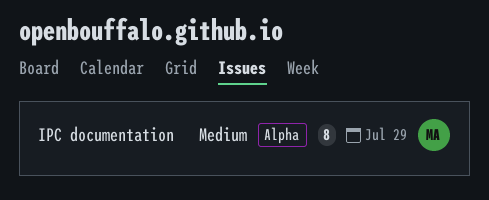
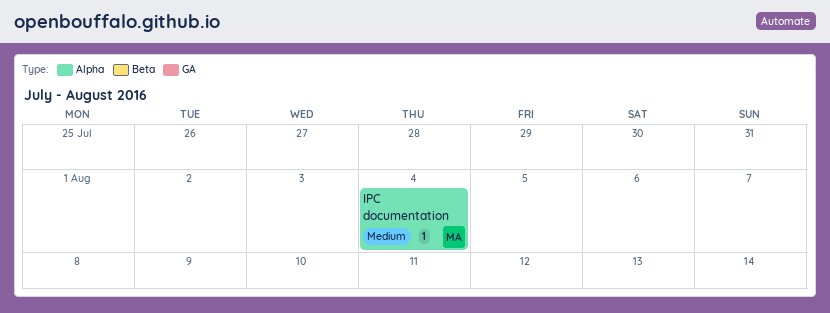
IPC documentation, estimate: 8 -> 1
IPC documentation, due: Jul 29 -> Aug 4

